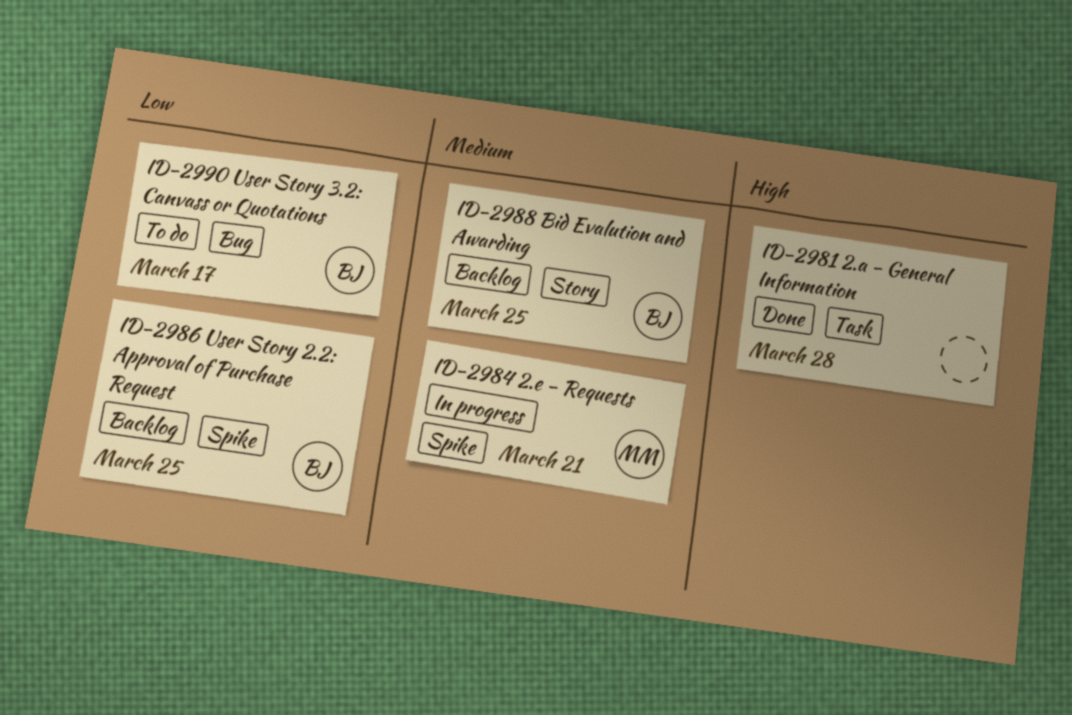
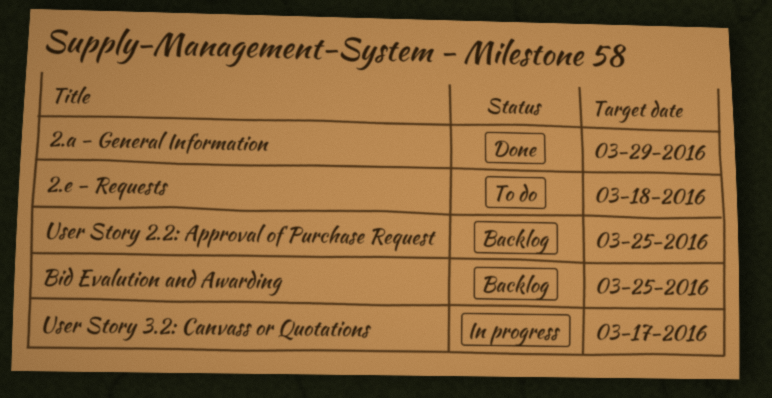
2.a - General Information, due: Mar 28 -> Mar 29
2.e - Requests, status: In progress -> To do
2.e - Requests, due: Mar 21 -> Mar 18
User Story 3.2: Canvass or Quotations, status: To do -> In progress

